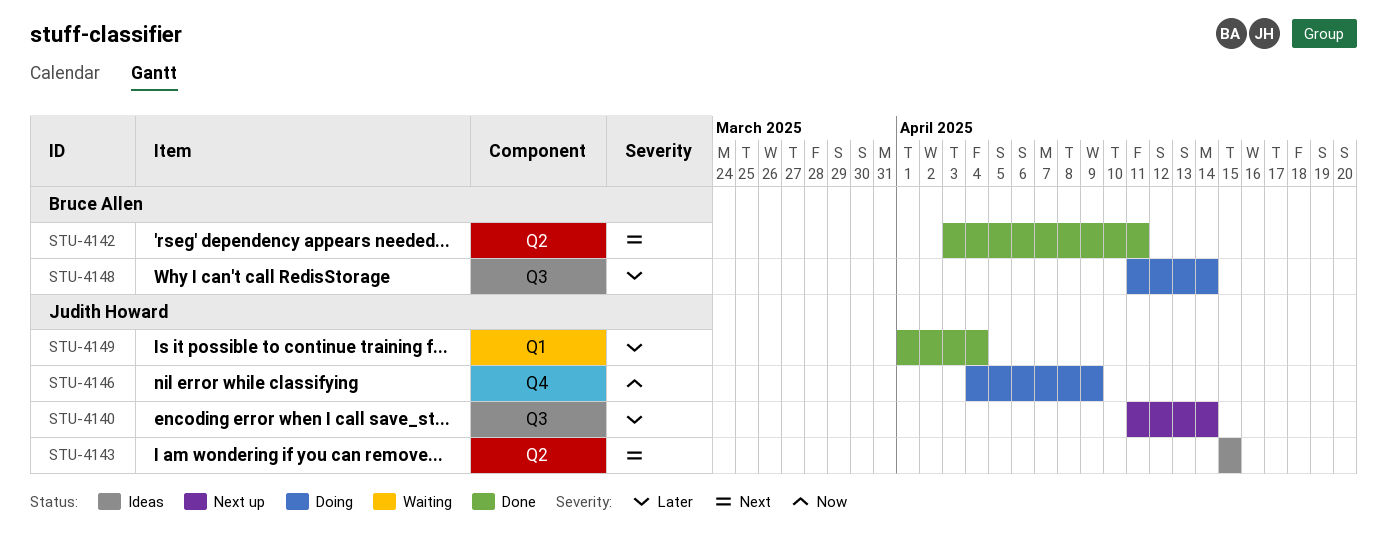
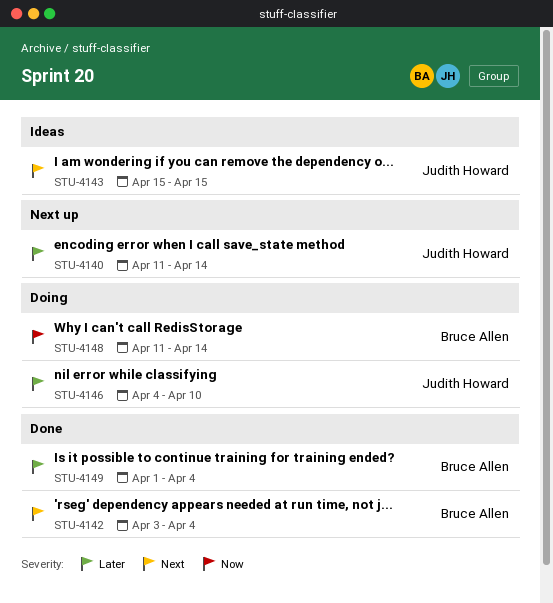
STU-4142, due: Apr 11 -> Apr 4
STU-4146, priority: Now -> Later
STU-4146, due: Apr 9 -> Apr 10
STU-4148, priority: Later -> Now
STU-4149, owner: Judith Howard -> Bruce Allen

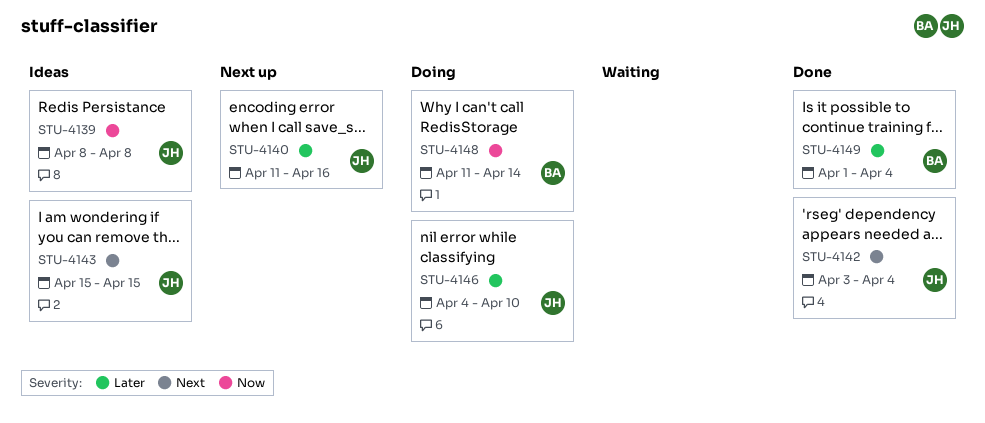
STU-4139: none -> present
STU-4140, due: Apr 14 -> Apr 16
STU-4142, owner: Bruce Allen -> Judith Howard

